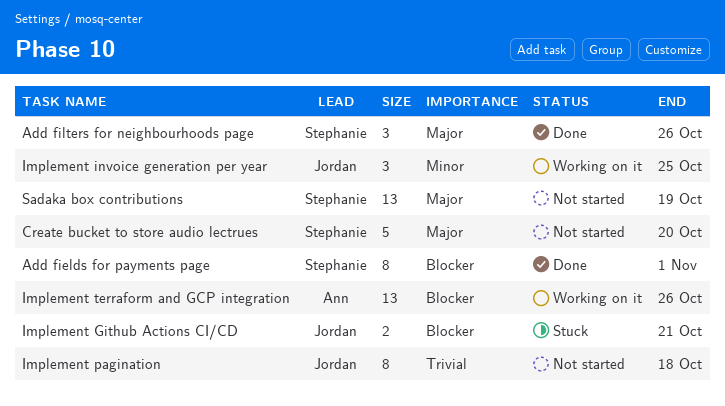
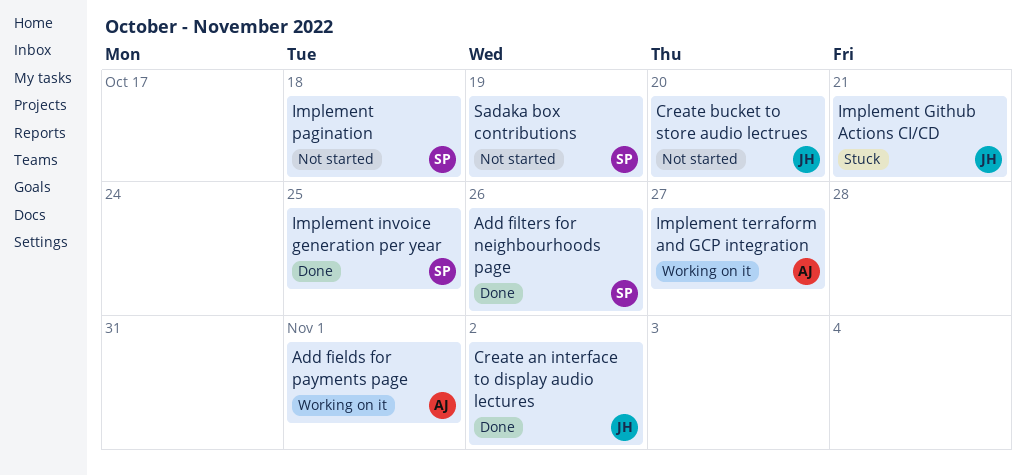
Add fields for payments page, status: Done -> Working on it
Add fields for payments page, owner: Stephanie -> Ann
Create an interface to display audio lectures: none -> present
Create bucket to store audio lectrues, owner: Stephanie -> Jordan
Implement invoice generation per year, status: Working on it -> Done
Implement invoice generation per year, owner: Jordan -> Stephanie
Implement pagination, owner: Jordan -> Stephanie
Implement terraform and GCP integration, due: Oct 26 -> Oct 27

